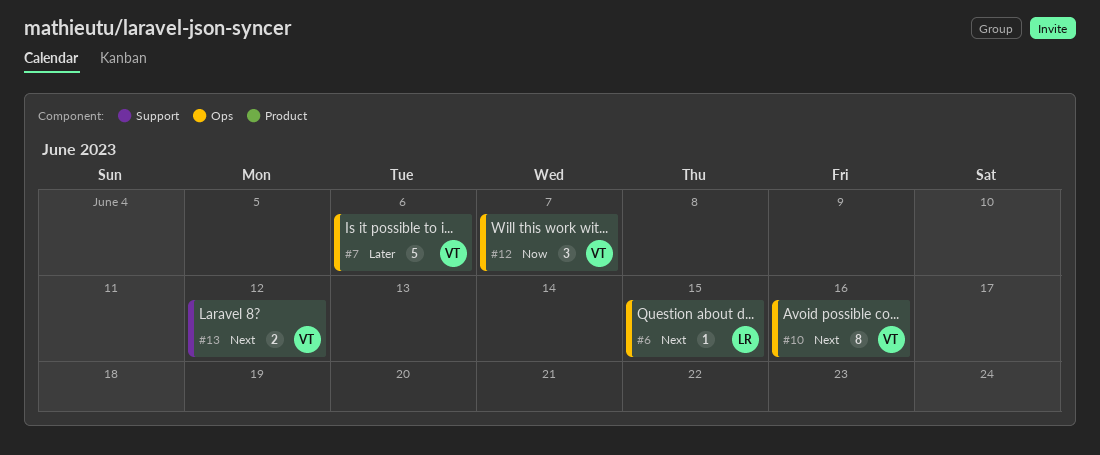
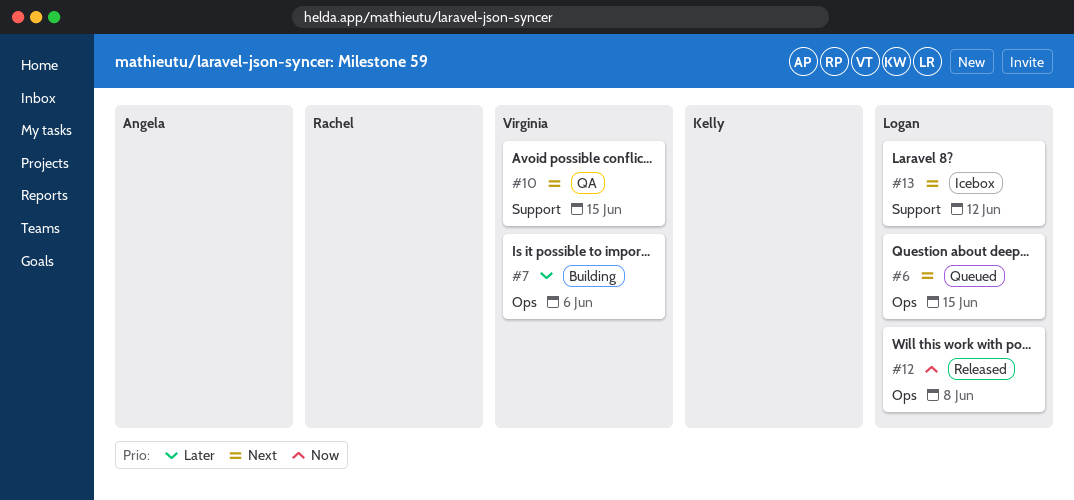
#10, label: Ops -> Support
#10, due: Jun 16 -> Jun 15
#12, owner: Virginia -> Logan
#12, due: Jun 7 -> Jun 8
#13, owner: Virginia -> Logan

